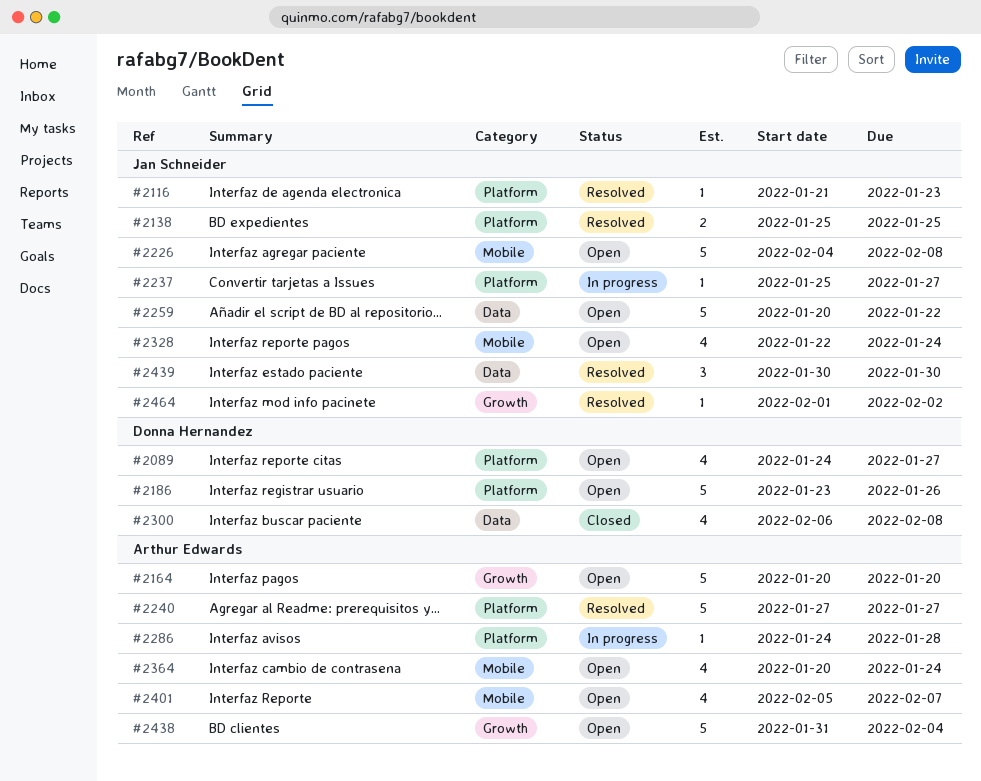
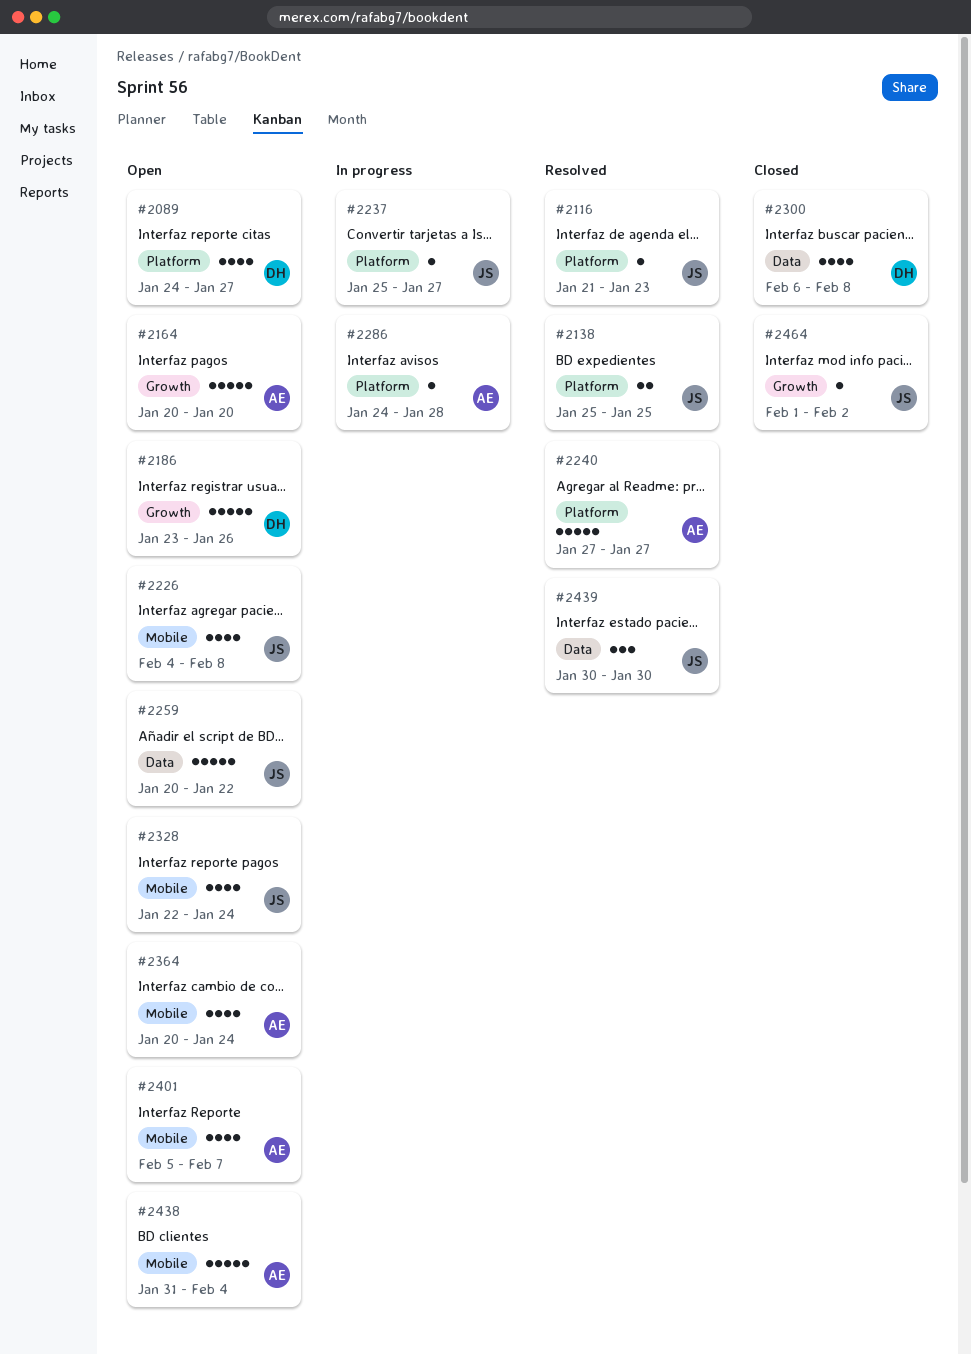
#2186, label: Platform -> Growth
#2226, estimate: 5 -> 4
#2438, label: Growth -> Mobile
#2464, status: Resolved -> Closed

